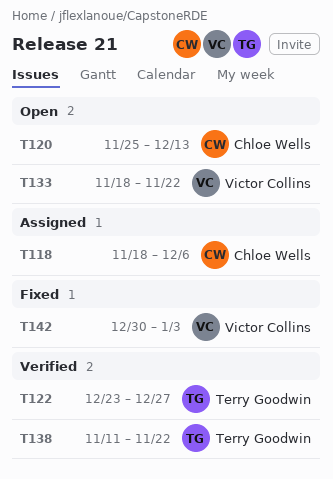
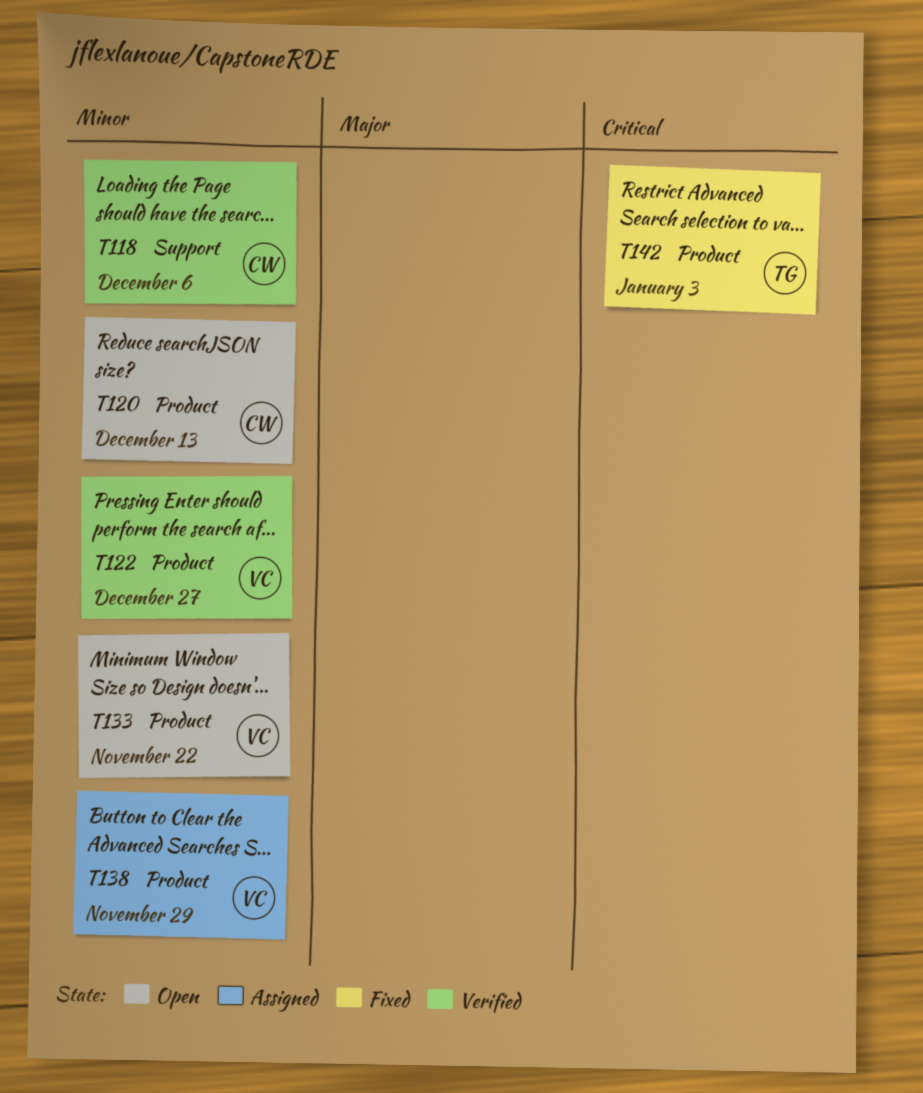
T118, status: Assigned -> Verified
T122, owner: Terry Goodwin -> Victor Collins
T138, status: Verified -> Assigned
T138, owner: Terry Goodwin -> Victor Collins
T138, due: Nov 22 -> Nov 29
T142, owner: Victor Collins -> Terry Goodwin

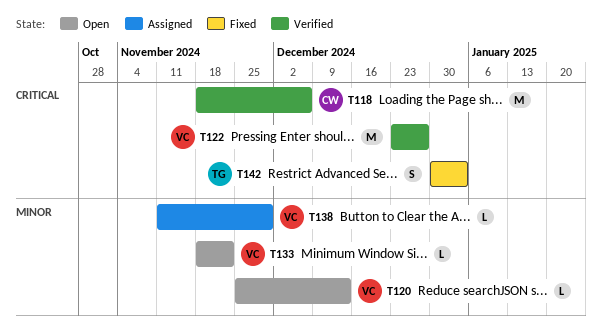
T118, priority: Minor -> Critical
T120, owner: CW -> VC
T122, priority: Minor -> Critical

